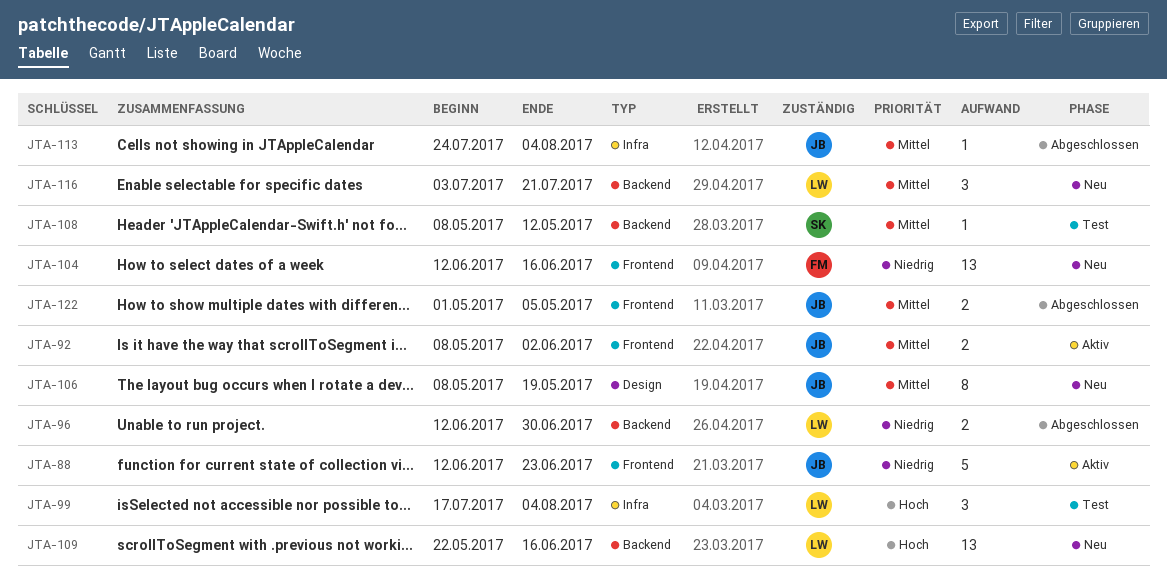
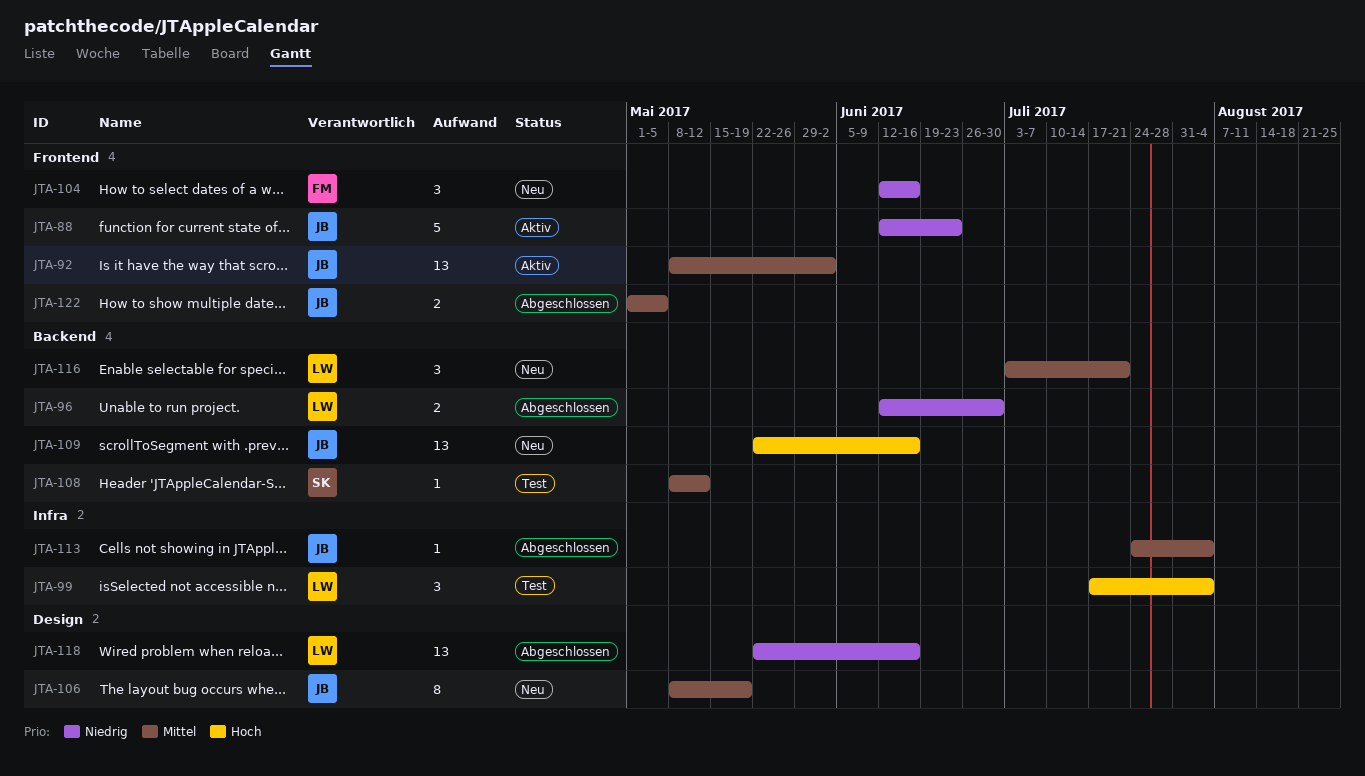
JTA-92, estimate: 2 -> 13
JTA-104, estimate: 13 -> 3
JTA-109, owner: LW -> JB
JTA-118: none -> present

